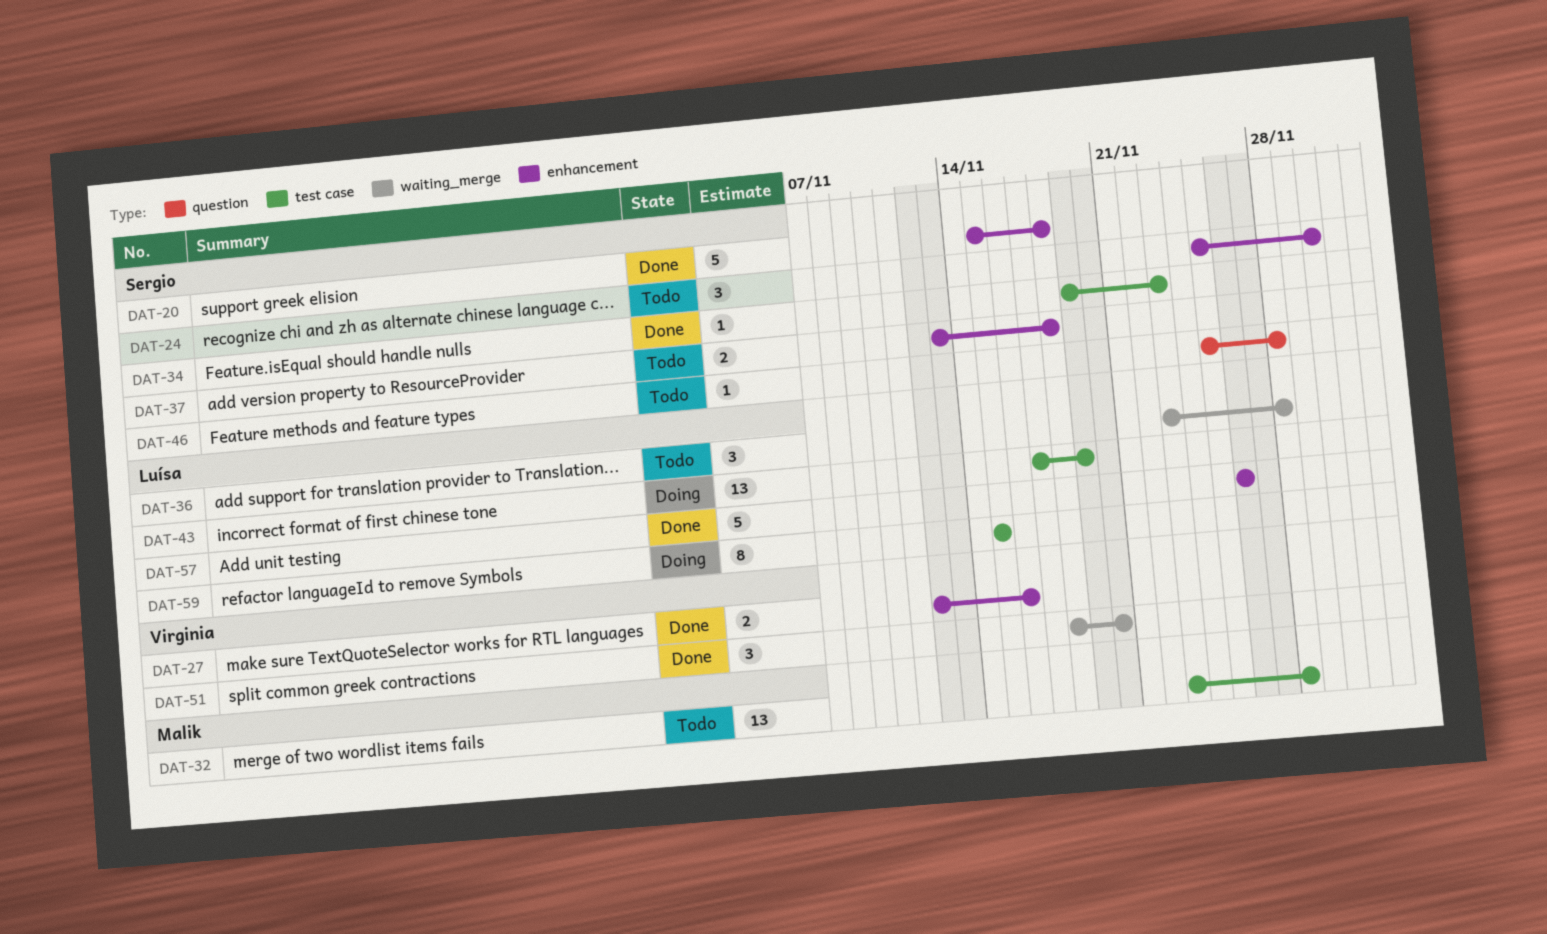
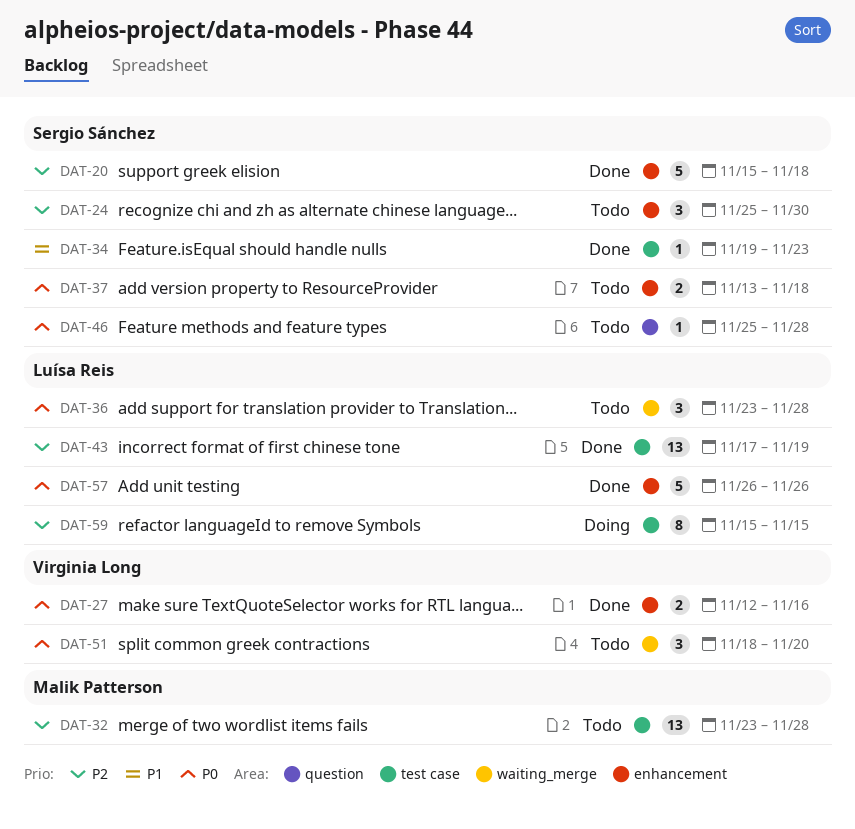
DAT-43, status: Doing -> Done
DAT-51, status: Done -> Todo

